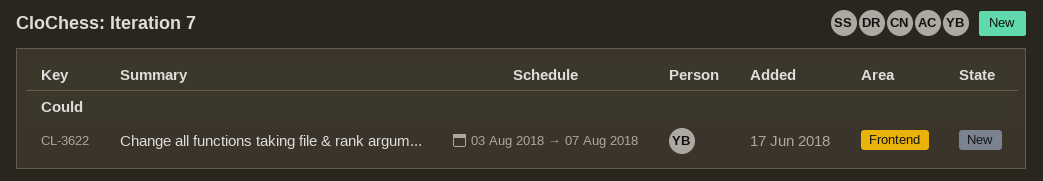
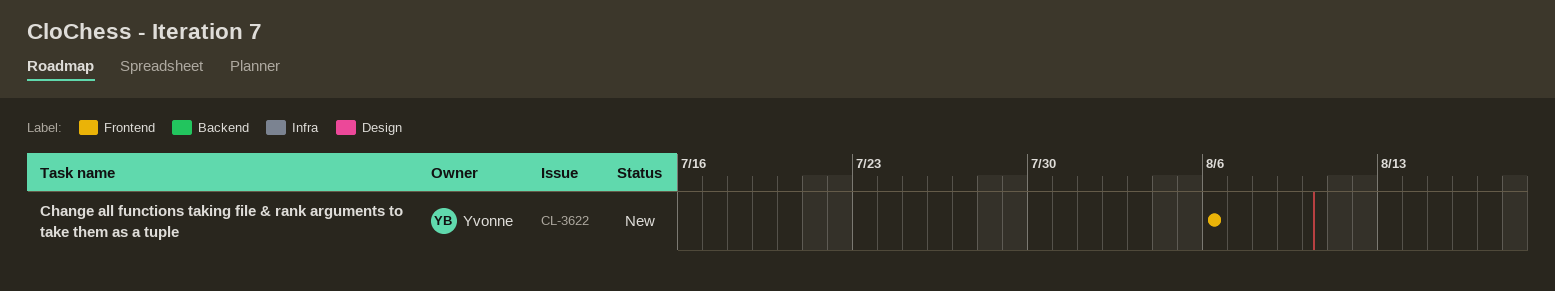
CL-3622, start: Aug 3 -> Aug 6
CL-3622, due: Aug 7 -> Aug 6

